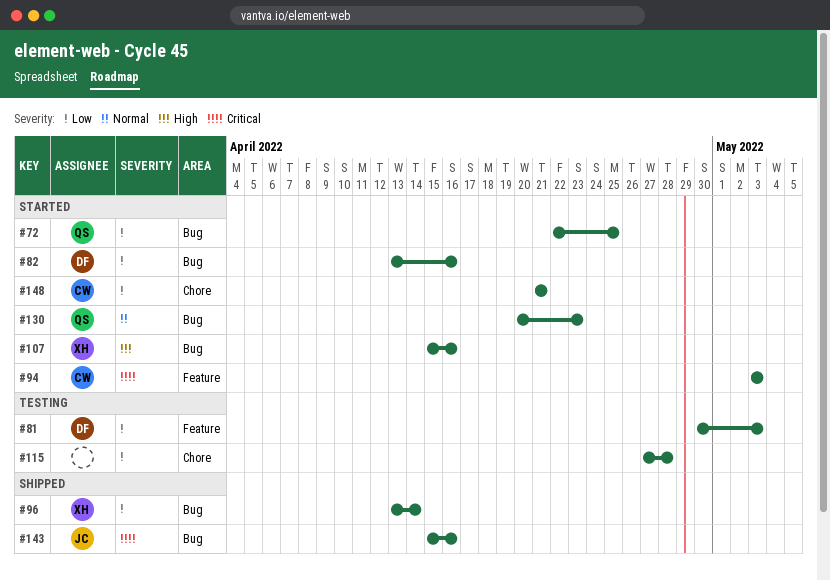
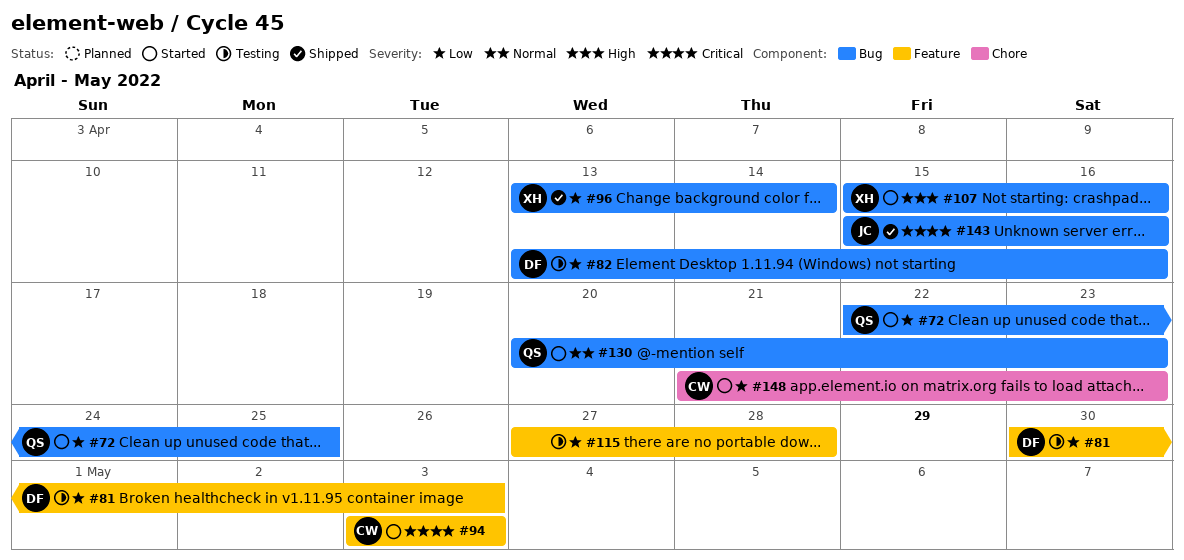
#82, status: Started -> Testing
#115, label: Chore -> Feature
#148, due: Apr 21 -> Apr 23

